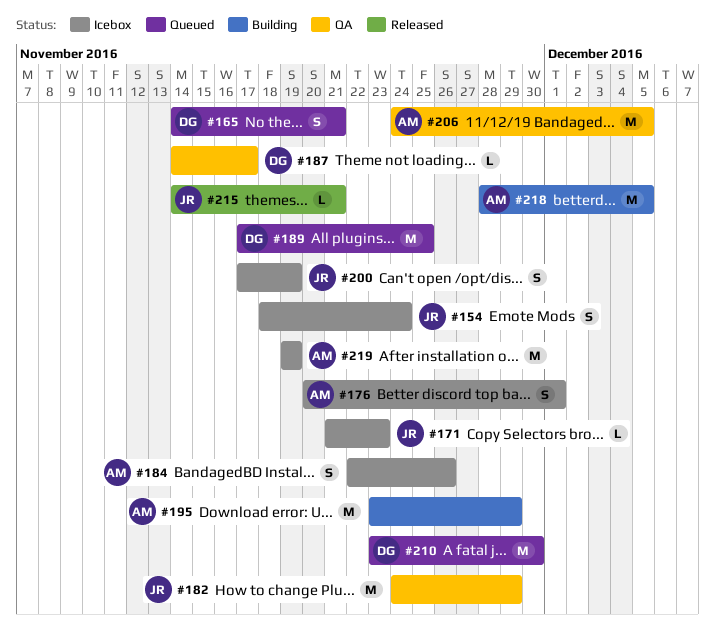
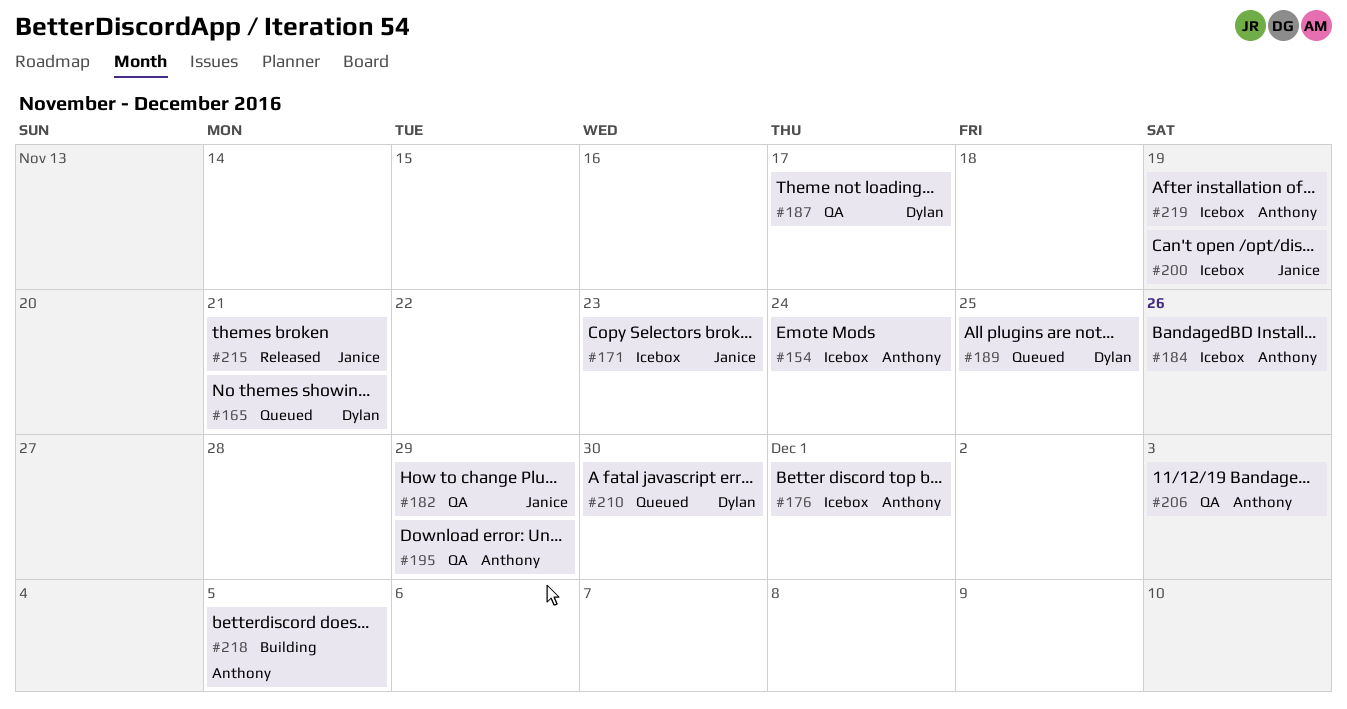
#154, owner: Janice -> Anthony
#195, status: Building -> QA
#206, due: Dec 5 -> Dec 3

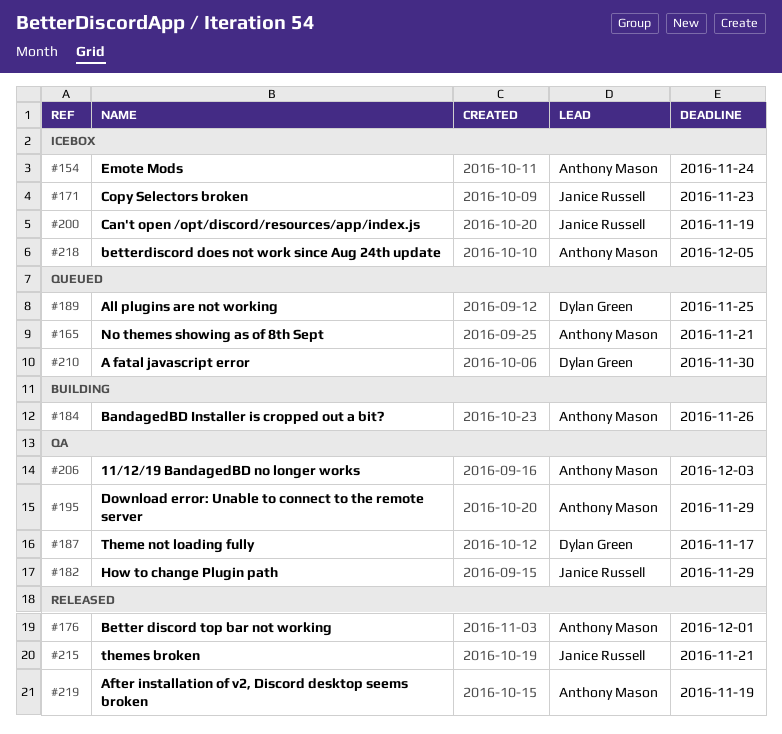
#165, owner: Dylan Green -> Anthony Mason
#176, status: Icebox -> Released
#184, status: Icebox -> Building
#218, status: Building -> Icebox
#219, status: Icebox -> Released

